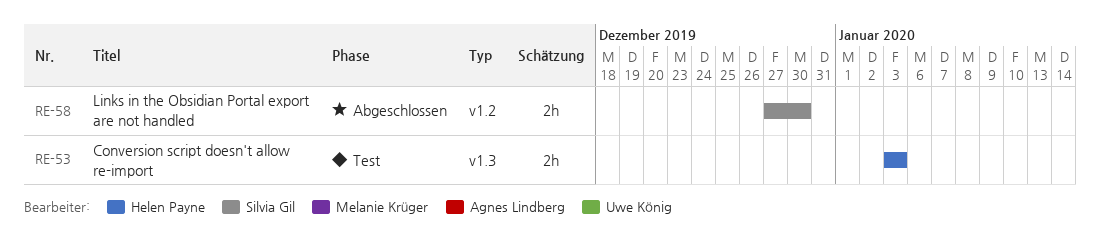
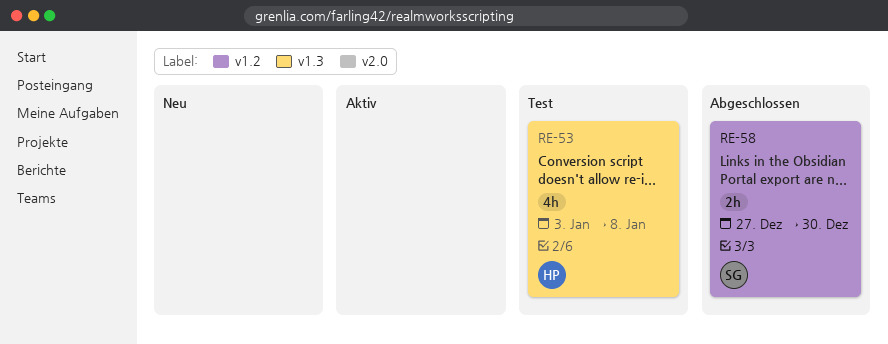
RE-53, estimate: 2h -> 4h
RE-53, due: Jan 3 -> Jan 8

